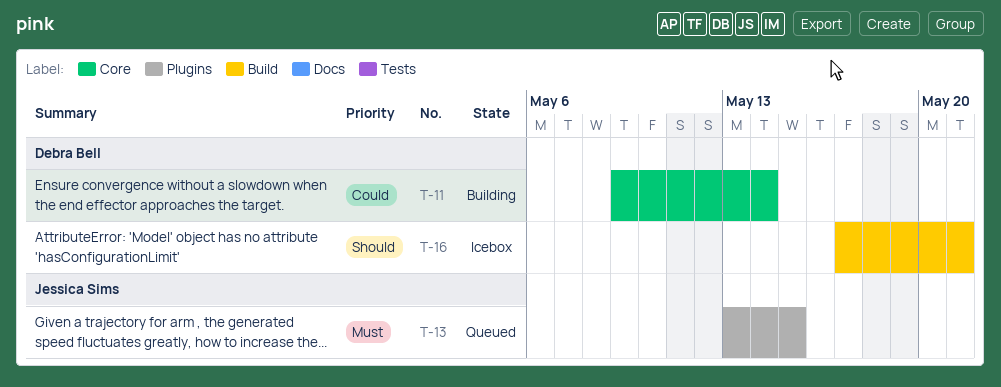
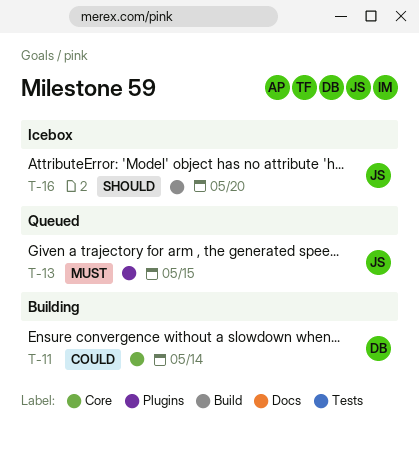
T-16, owner: Debra Bell -> Jessica Sims
T-16, due: May 21 -> May 20

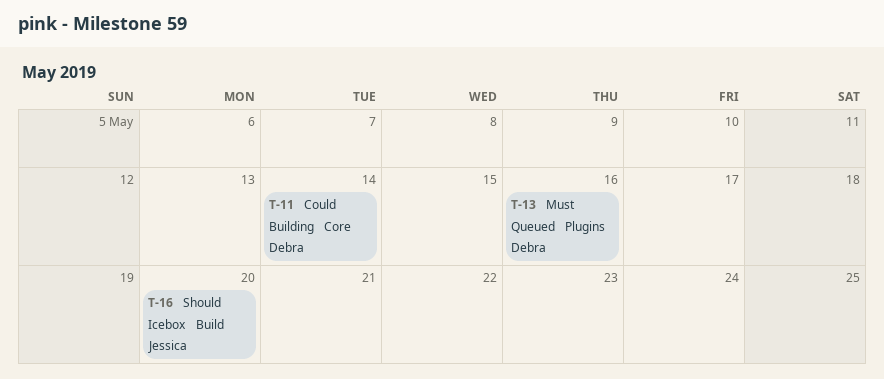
T-13, owner: Jessica -> Debra
T-13, due: May 15 -> May 16

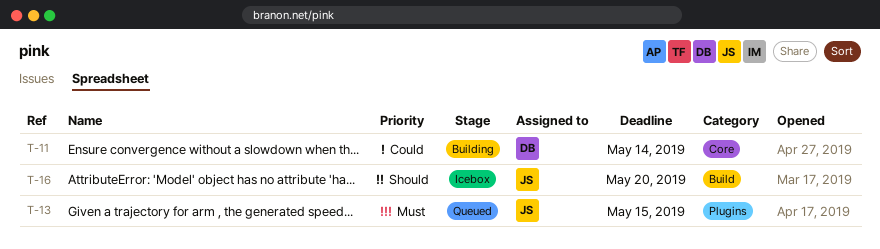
T-13, owner: Debra -> Jessica
T-13, due: May 16 -> May 15

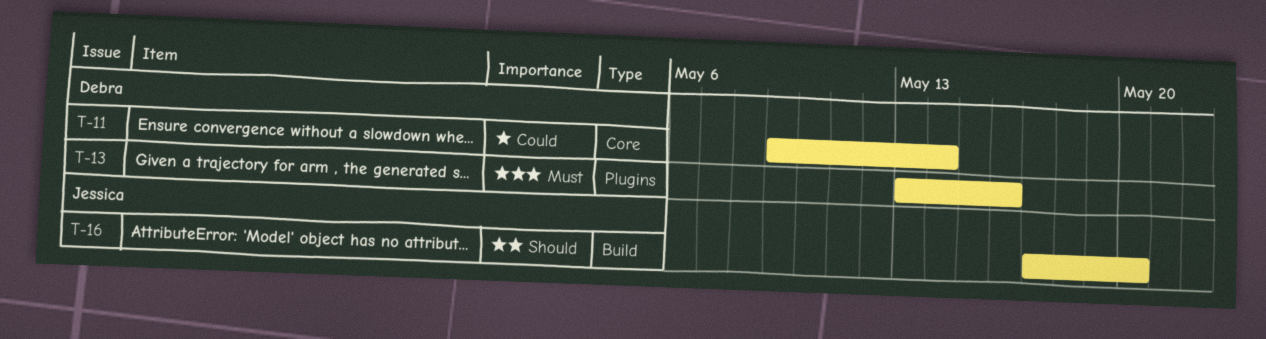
T-13, owner: Jessica -> Debra
T-13, due: May 15 -> May 16

